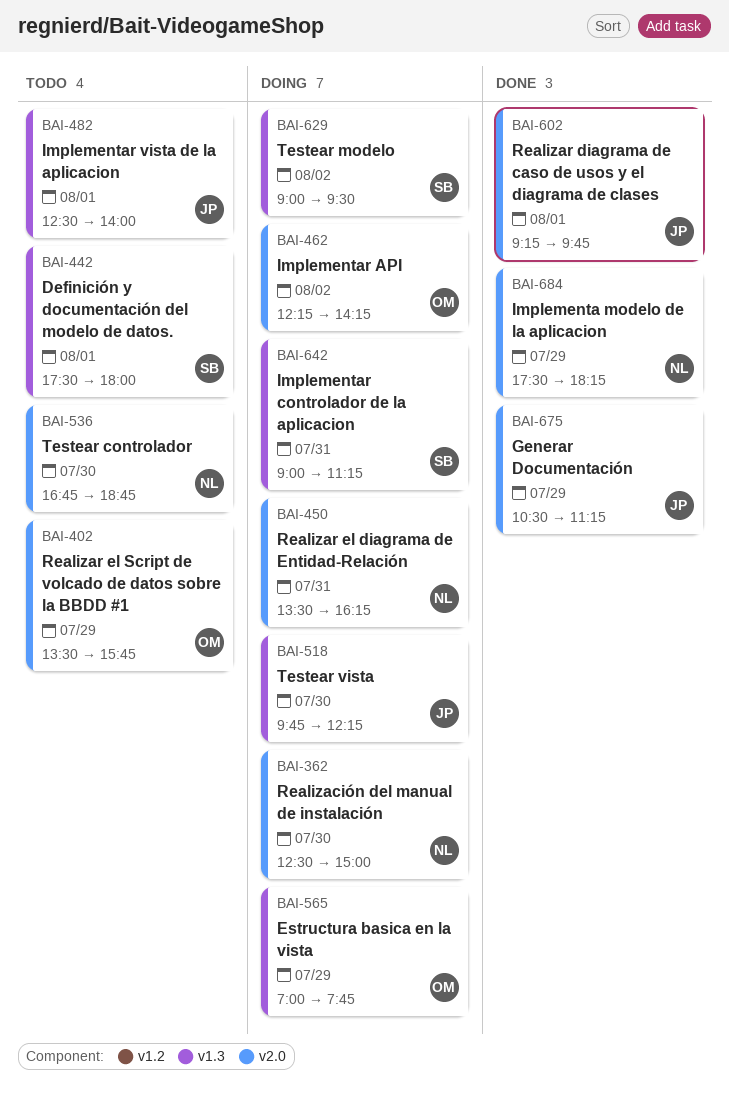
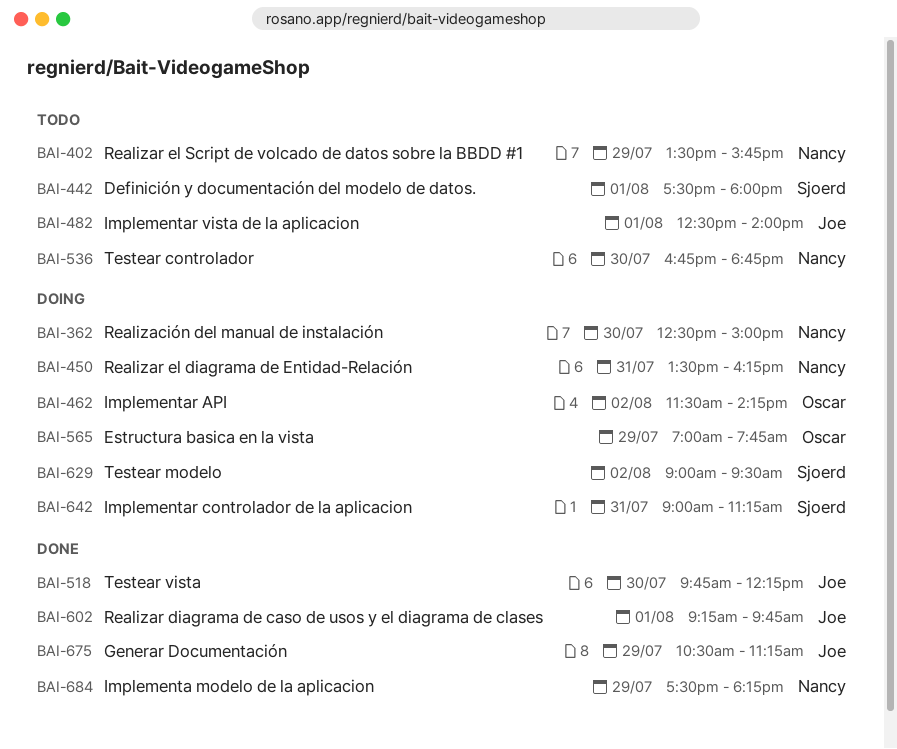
BAI-402, owner: Oscar -> Nancy
BAI-462, begins: 12:15 -> 11:30
BAI-518, status: Doing -> Done

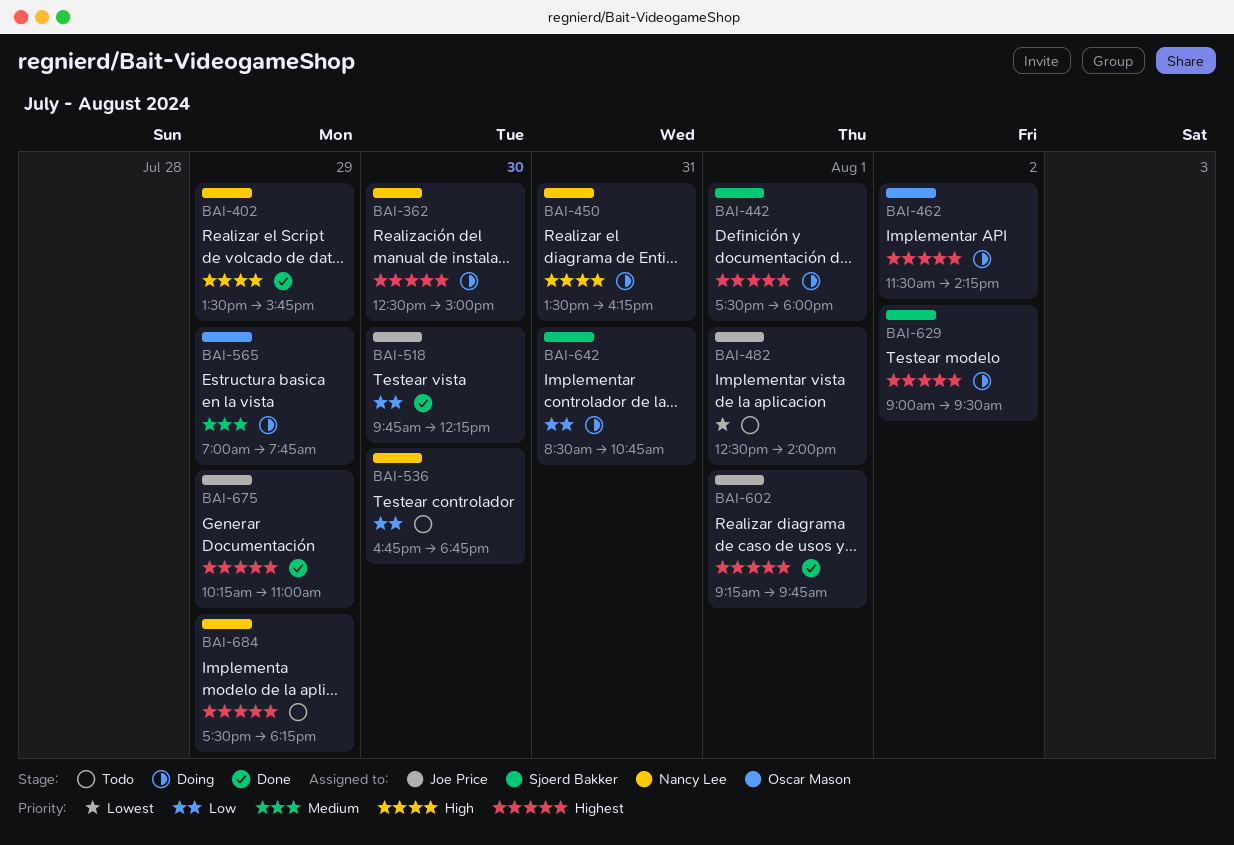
BAI-402, status: Todo -> Done
BAI-442, status: Todo -> Doing
BAI-642, begins: 09:00 -> 08:30
BAI-642, ends: 11:15 -> 10:45
BAI-675, begins: 10:30 -> 10:15
BAI-675, ends: 11:15 -> 11:00
BAI-684, status: Done -> Todo

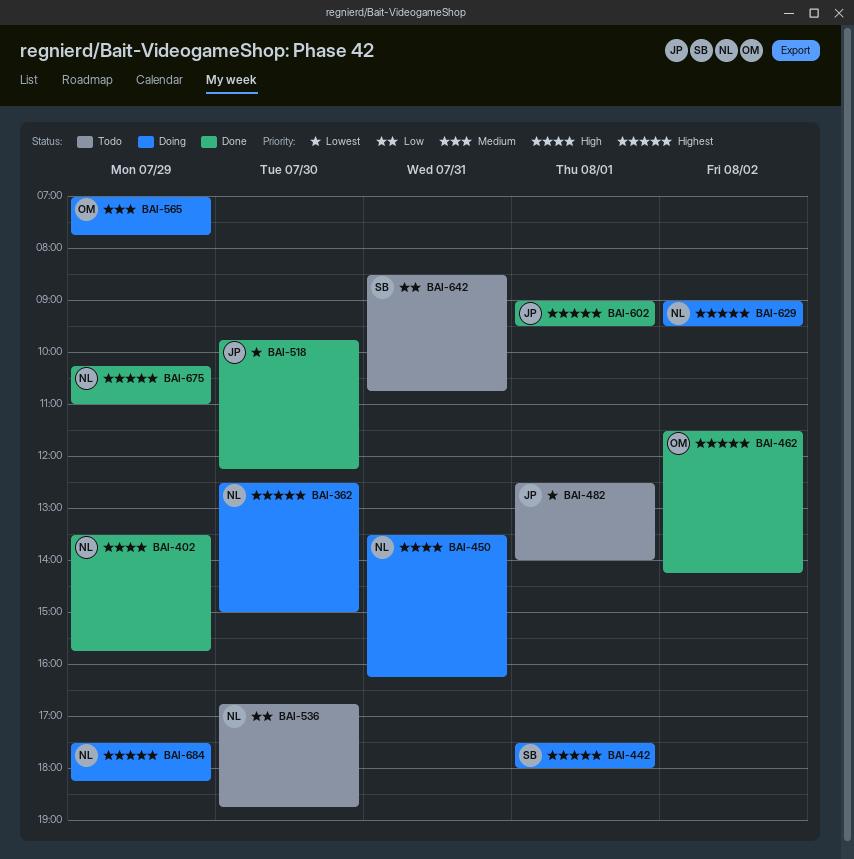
BAI-462, status: Doing -> Done
BAI-518, priority: Low -> Lowest
BAI-602, begins: 09:15 -> 09:00
BAI-602, ends: 09:45 -> 09:30
BAI-629, owner: Sjoerd Bakker -> Nancy Lee
BAI-642, status: Doing -> Todo
BAI-675, owner: Joe Price -> Nancy Lee
BAI-684, status: Todo -> Doing

